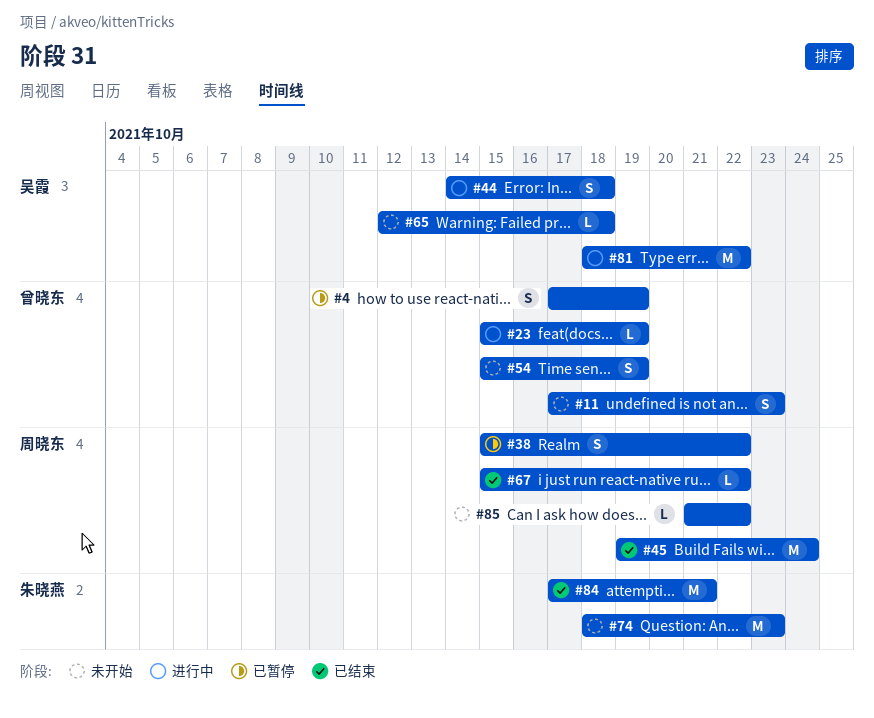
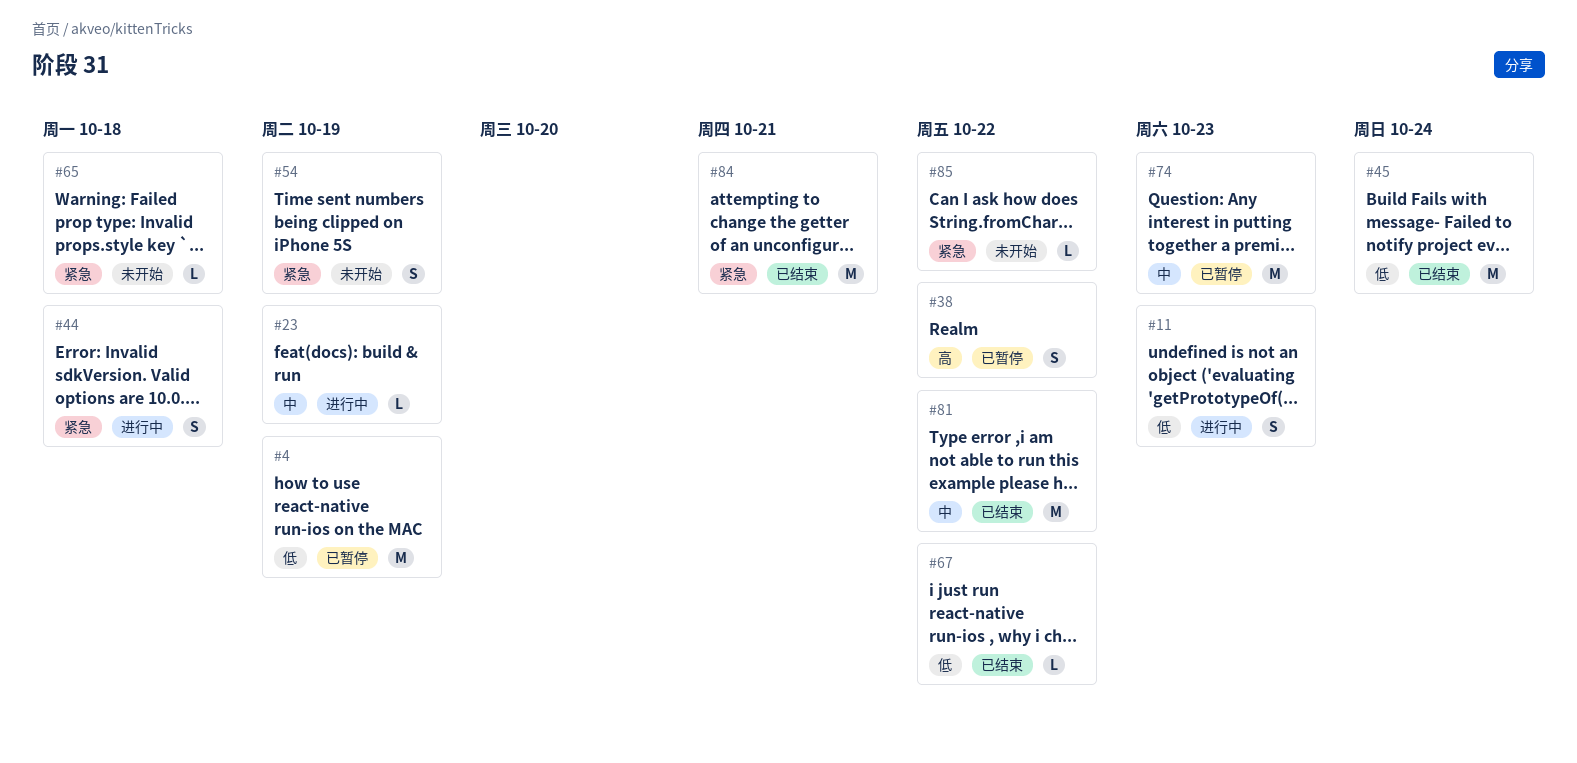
#4, estimate: S -> M
#11, status: 未开始 -> 进行中
#74, status: 未开始 -> 已暂停
#81, status: 进行中 -> 已结束

